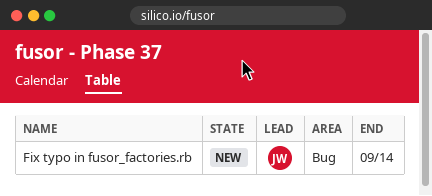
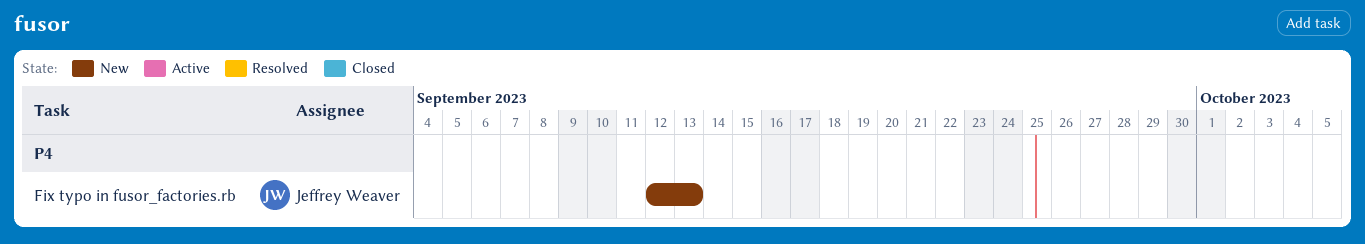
Fix typo in fusor_factories.rb, due: Sep 14 -> Sep 13

